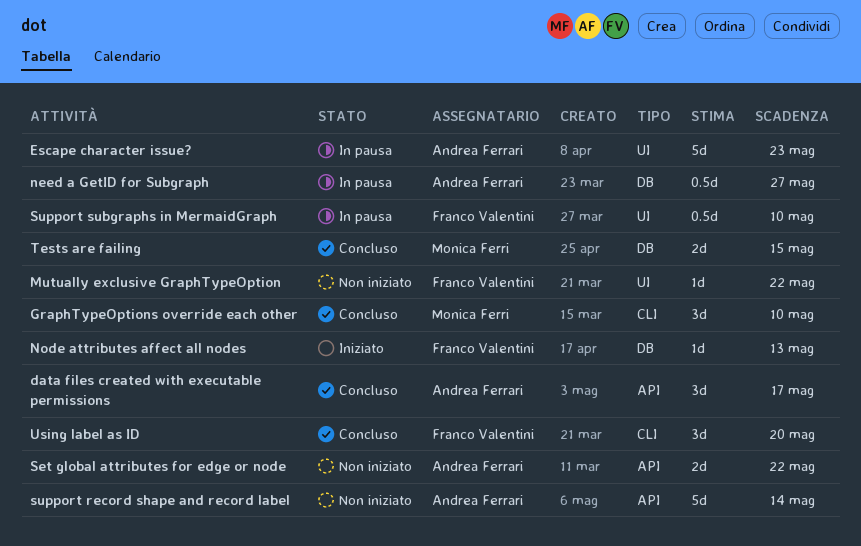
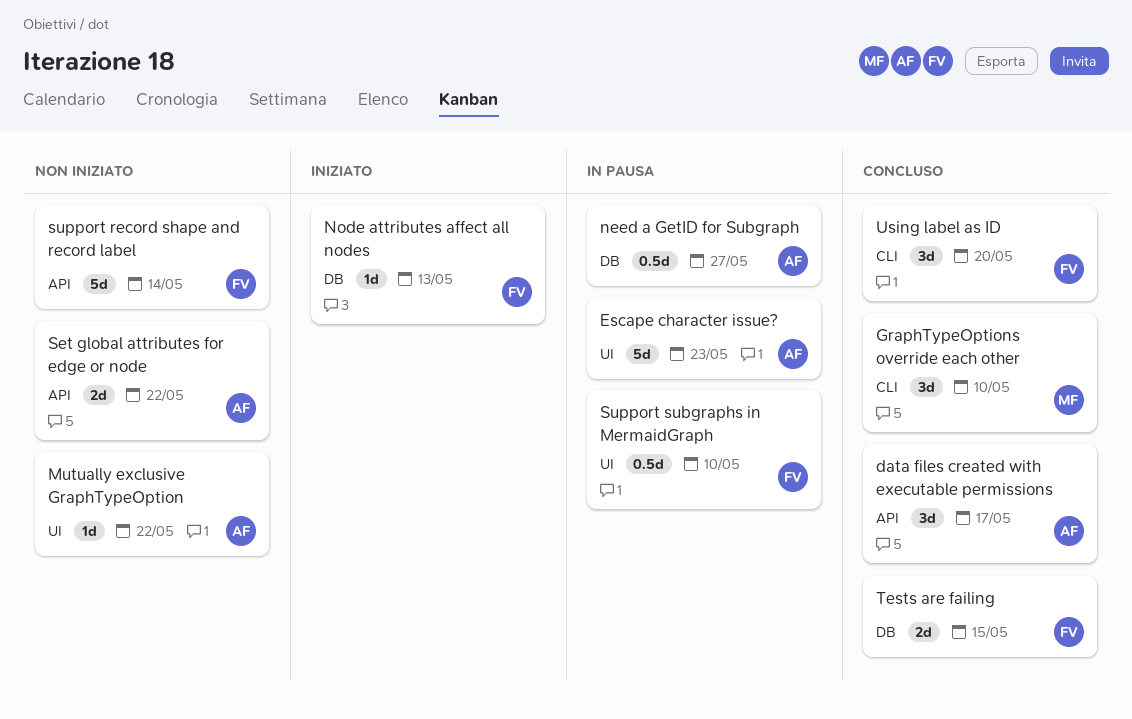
Mutually exclusive GraphTypeOption, owner: Franco Valentini -> Andrea Ferrari
support record shape and record label, owner: Andrea Ferrari -> Franco Valentini
Tests are failing, owner: Monica Ferri -> Franco Valentini

